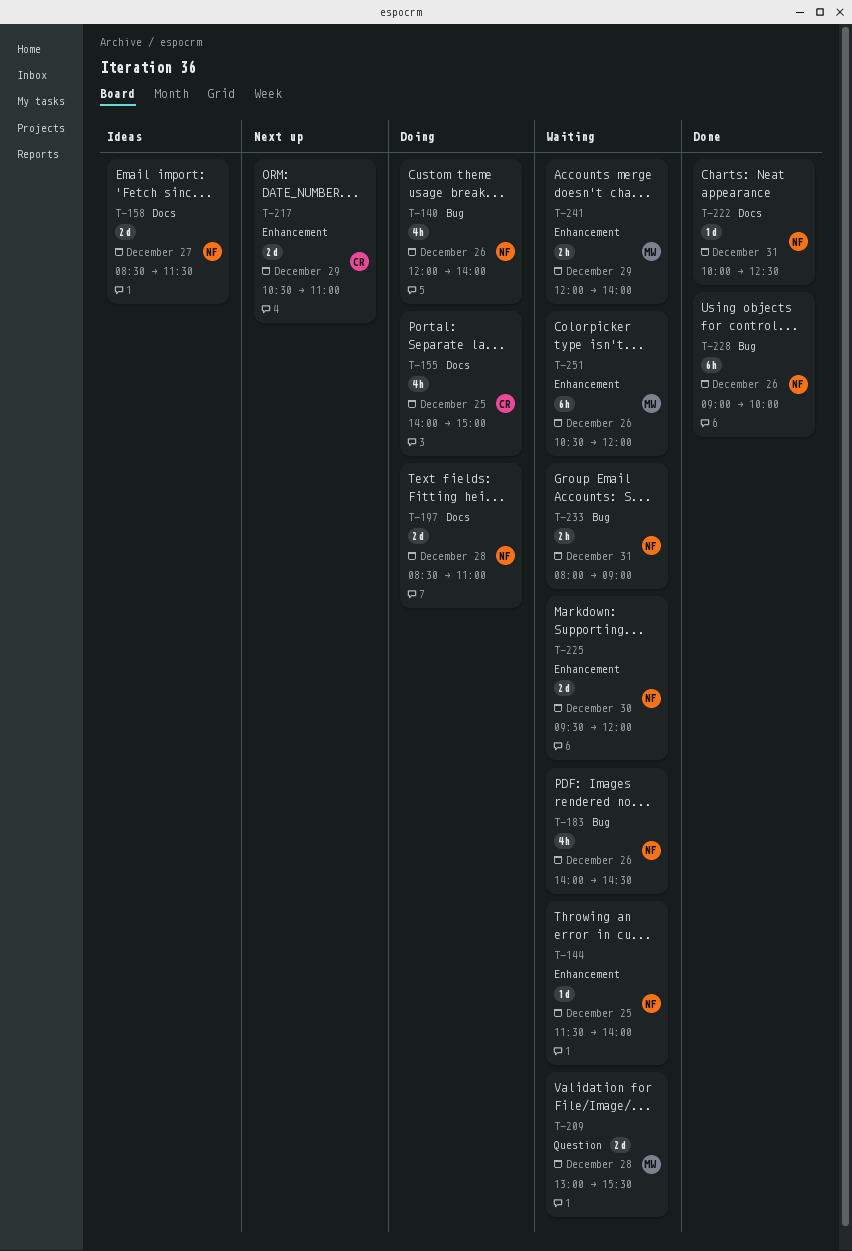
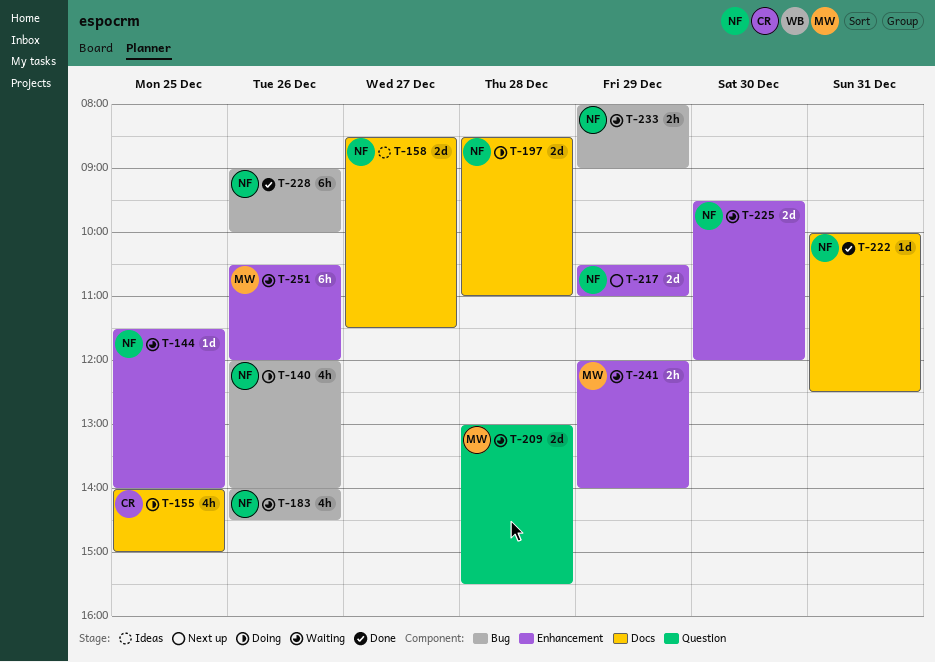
T-217, owner: CR -> NF
T-233, day: Dec 31 -> Dec 29

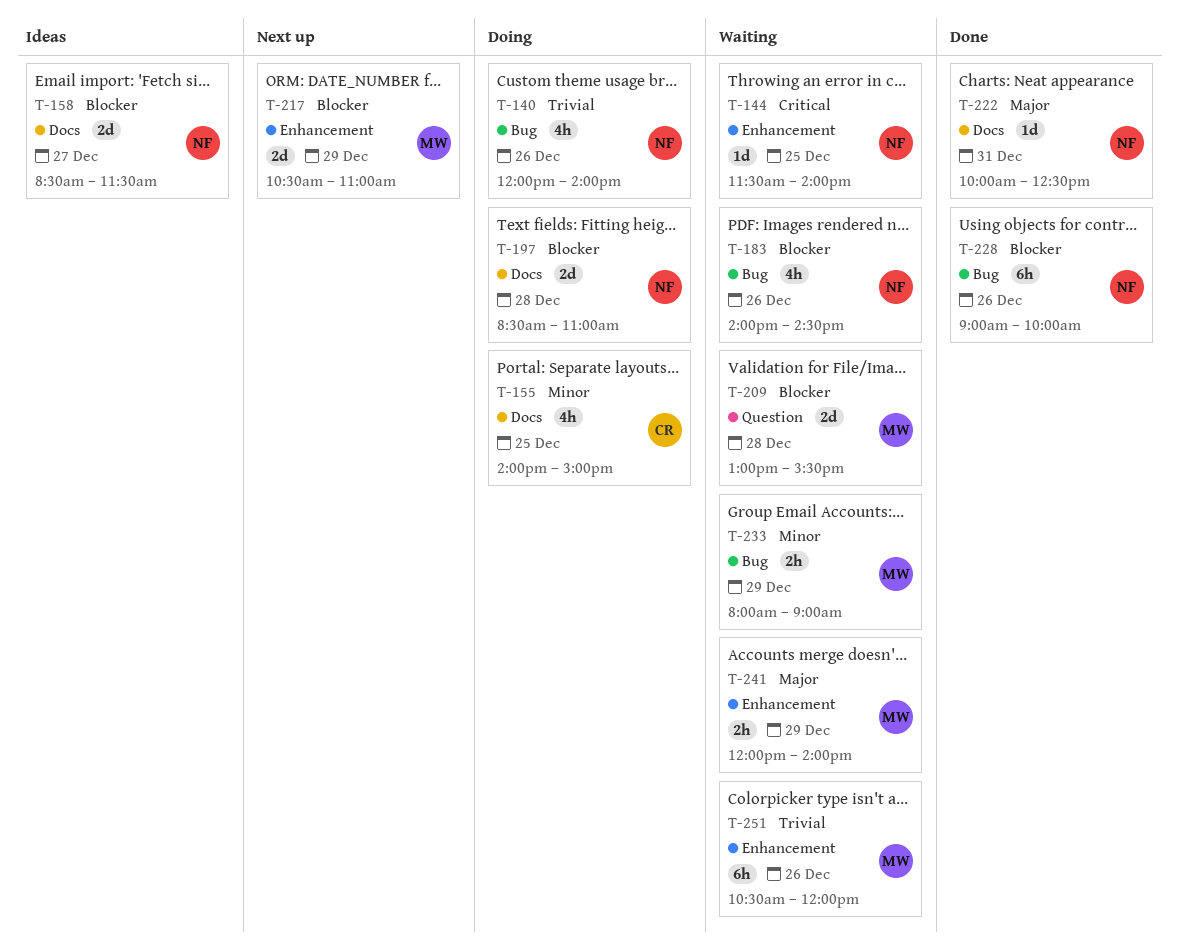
T-217, owner: NF -> MW
T-225: present -> none
T-233, owner: NF -> MW

